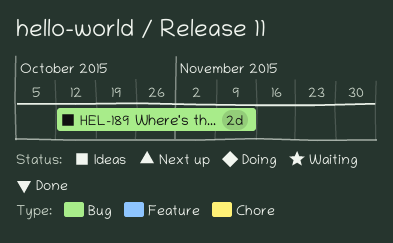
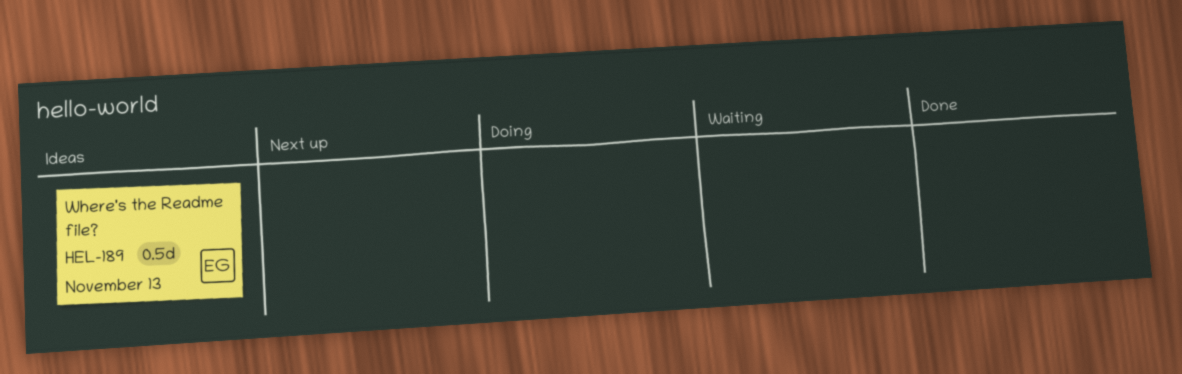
HEL-189, estimate: 2d -> 0.5d

